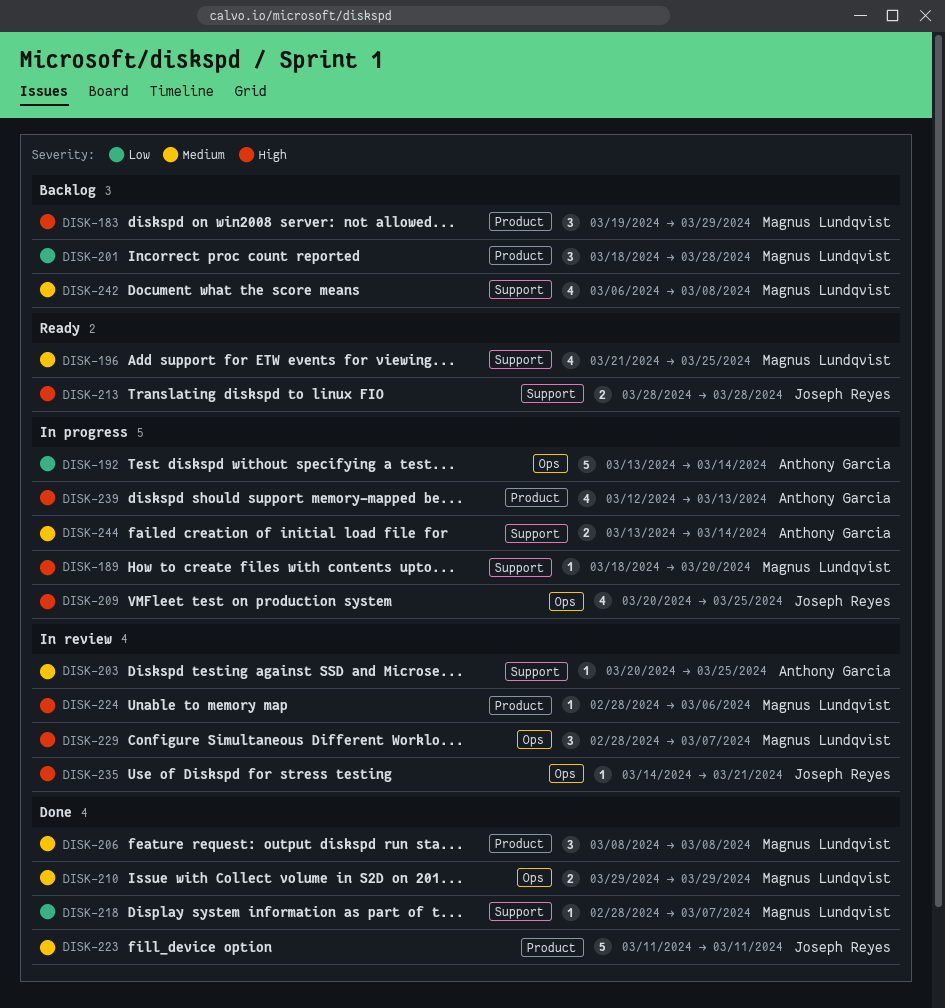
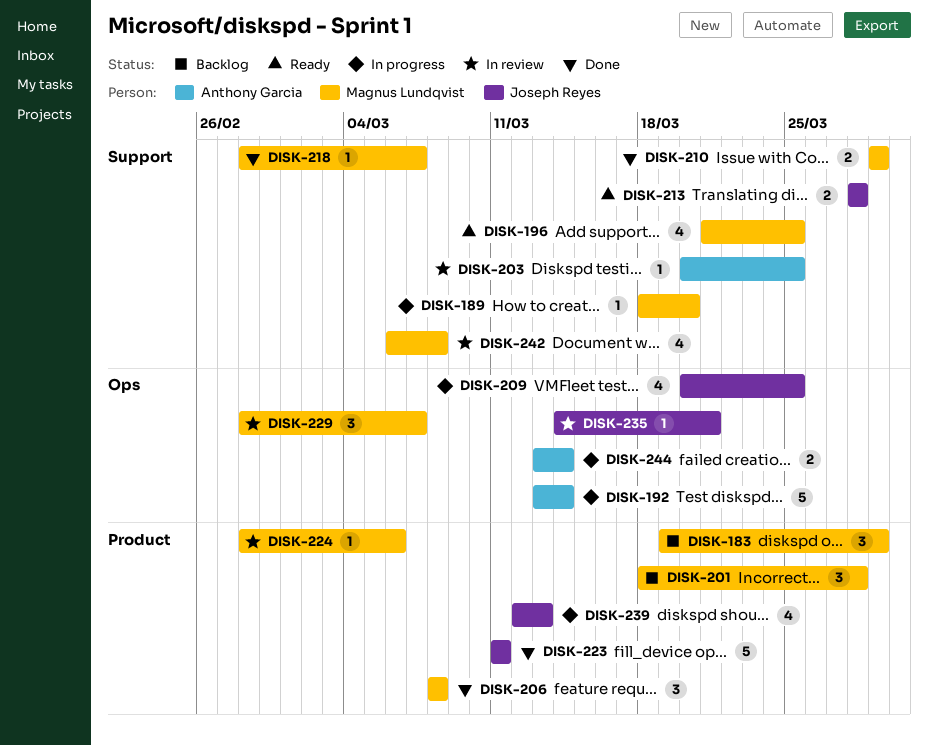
DISK-210, label: Ops -> Support
DISK-239, owner: Anthony Garcia -> Joseph Reyes
DISK-242, status: Backlog -> In review
DISK-244, label: Support -> Ops

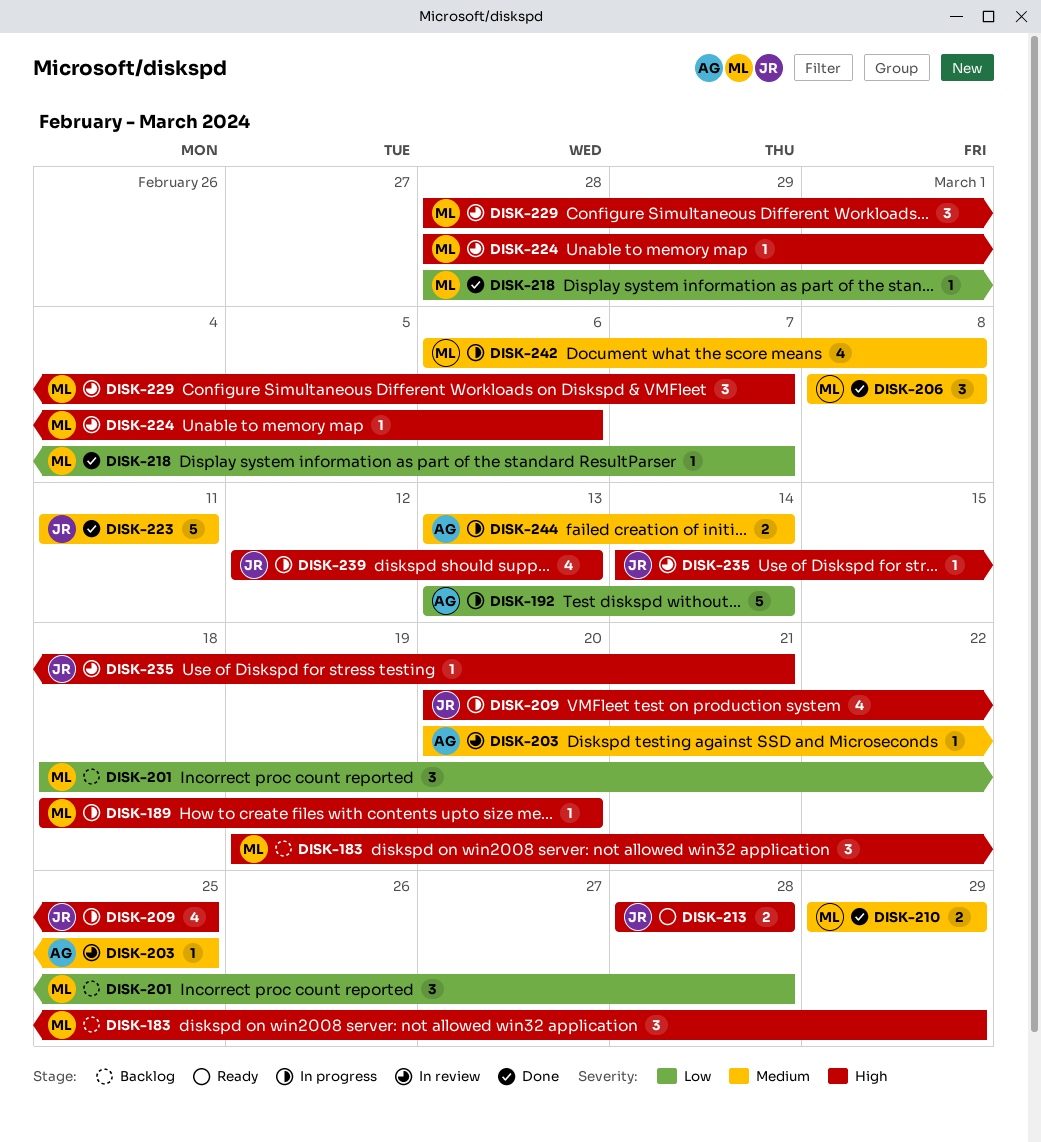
DISK-196: present -> none
DISK-242, status: In review -> In progress

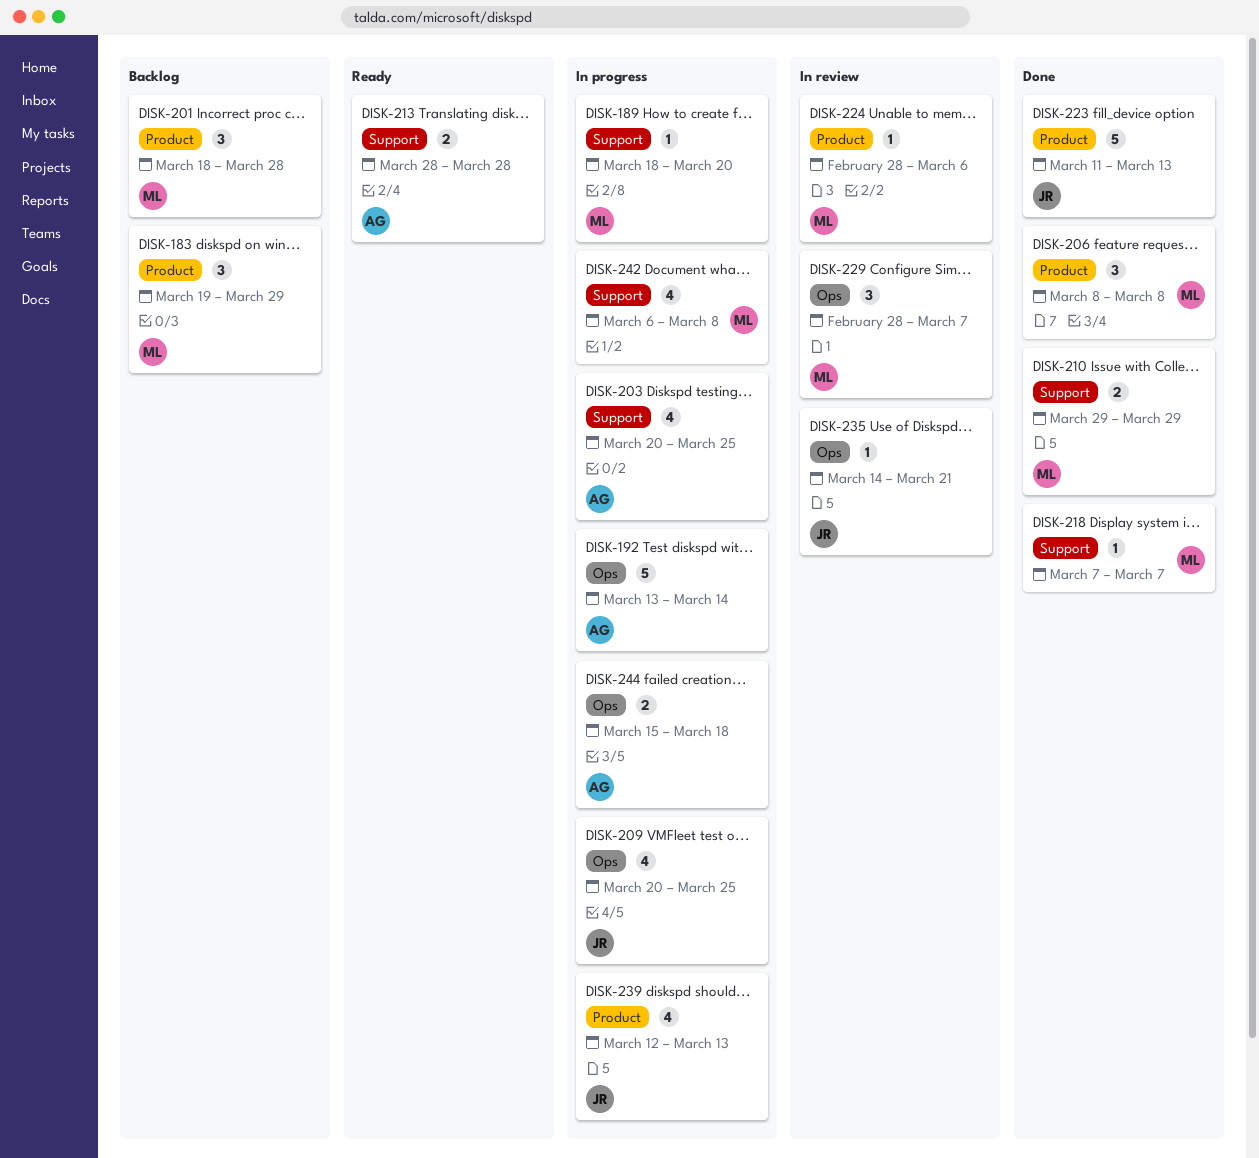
DISK-203, status: In review -> In progress
DISK-203, estimate: 1 -> 4
DISK-213, owner: JR -> AG
DISK-218, start: Feb 28 -> Mar 7
DISK-223, due: Mar 11 -> Mar 13
DISK-244, start: Mar 13 -> Mar 15
DISK-244, due: Mar 14 -> Mar 18

